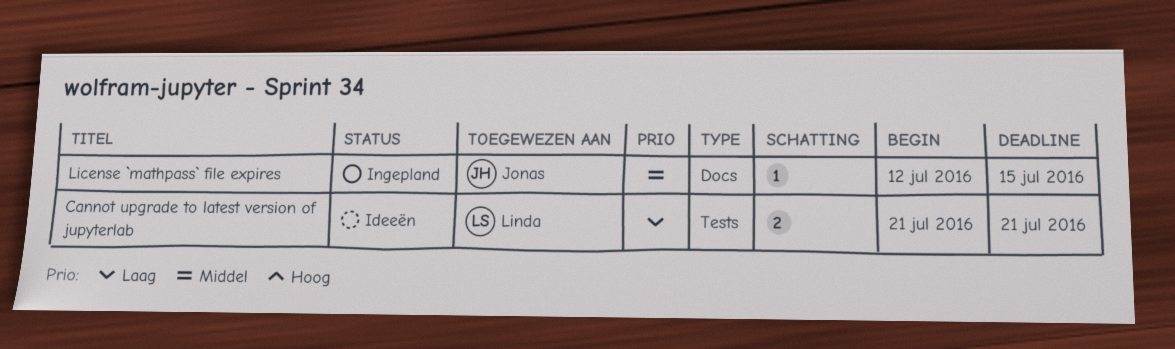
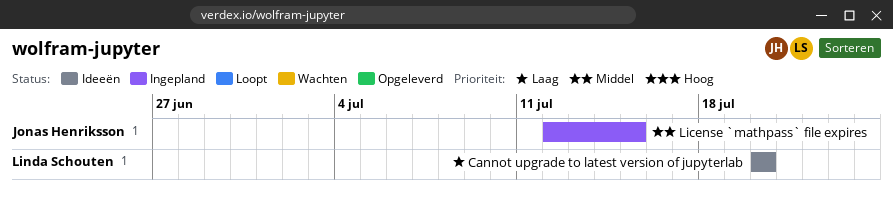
Cannot upgrade to latest version of jupyterlab, start: Jul 21 -> Jul 20
Cannot upgrade to latest version of jupyterlab, due: Jul 21 -> Jul 20

